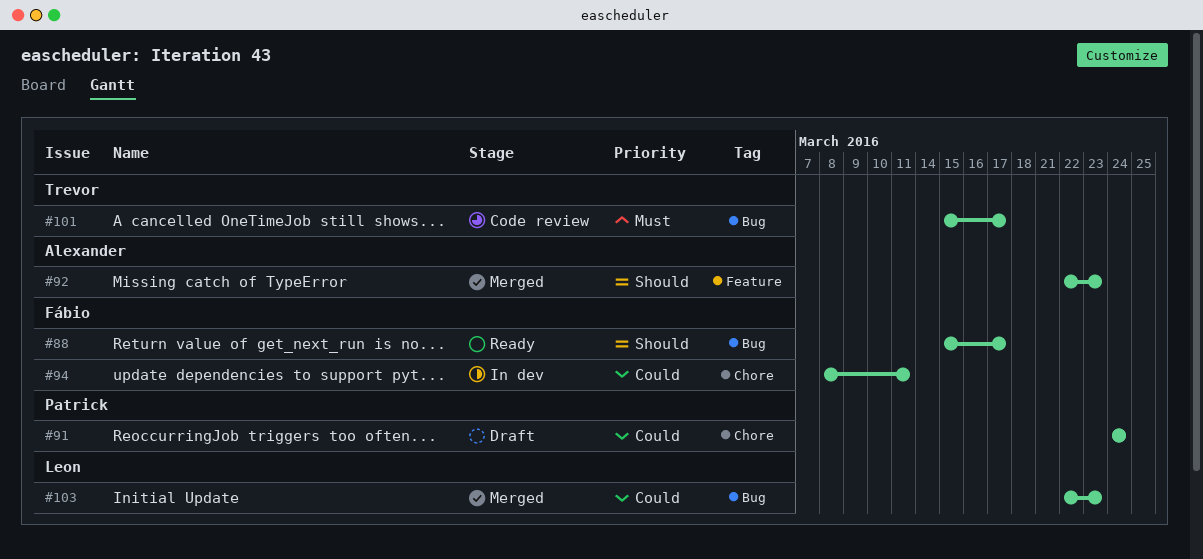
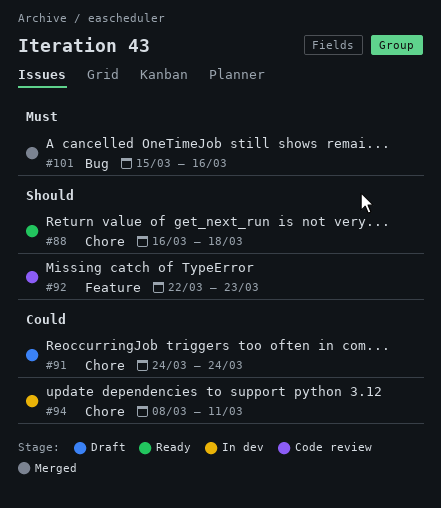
#88, label: Bug -> Chore
#88, start: Mar 15 -> Mar 16
#88, due: Mar 17 -> Mar 18
#92, status: Merged -> Code review
#101, status: Code review -> Merged
#101, due: Mar 17 -> Mar 16
#103: present -> none

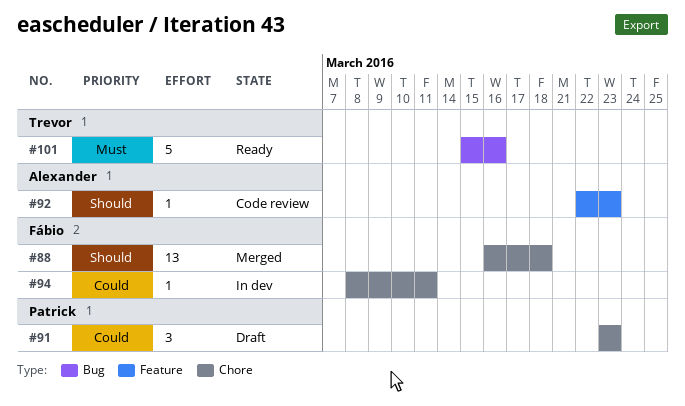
#88, status: Ready -> Merged
#91, start: Mar 24 -> Mar 23
#91, due: Mar 24 -> Mar 23
#101, status: Merged -> Ready

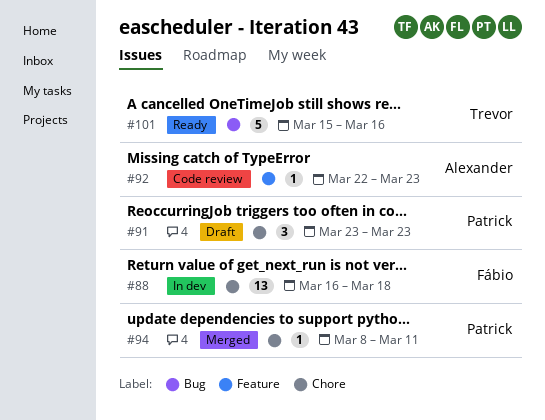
#88, status: Merged -> In dev
#94, status: In dev -> Merged
#94, owner: Fábio -> Patrick

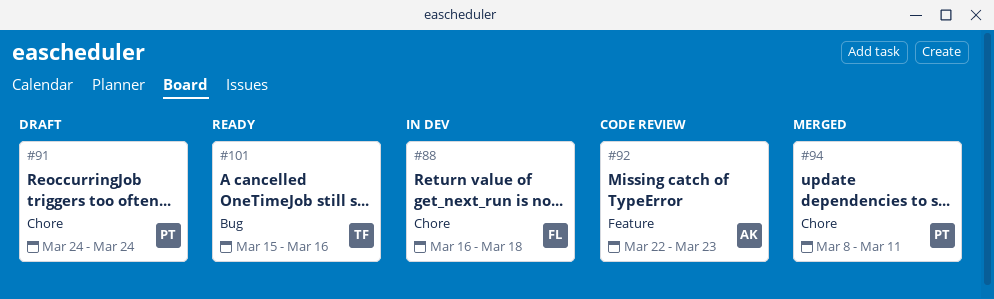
#91, start: Mar 23 -> Mar 24
#91, due: Mar 23 -> Mar 24

